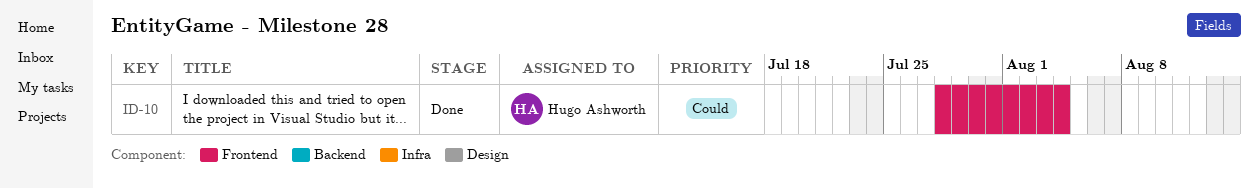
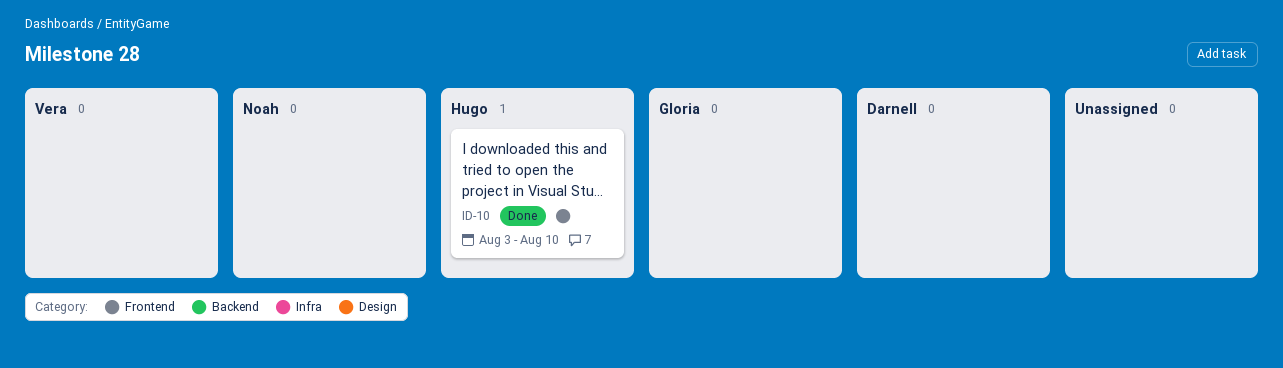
ID-10, start: Jul 28 -> Aug 3
ID-10, due: Aug 4 -> Aug 10

